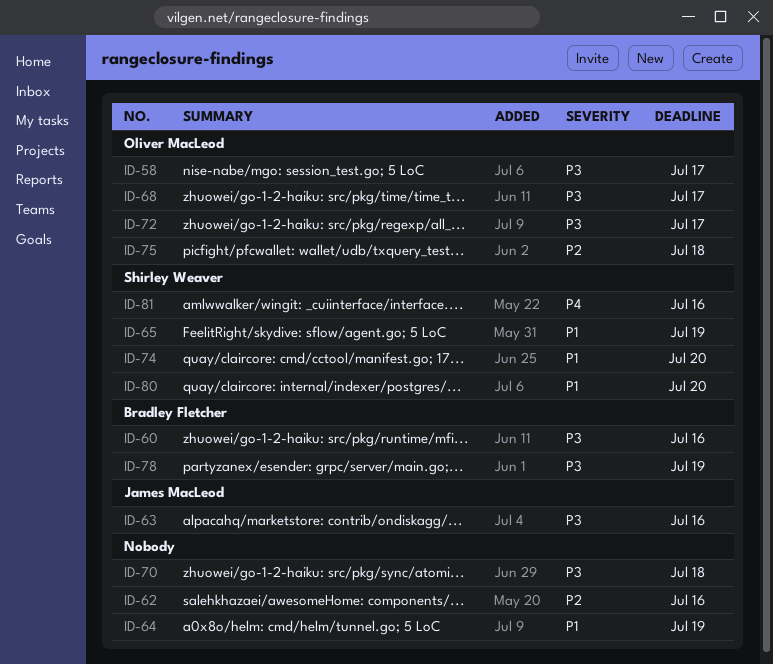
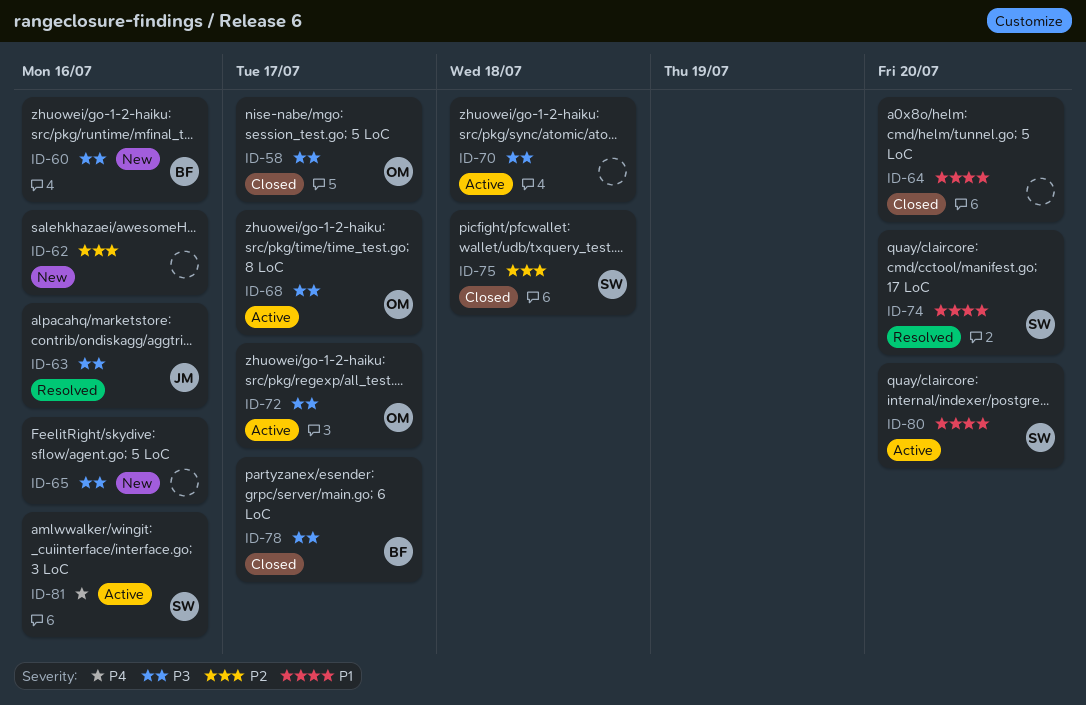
ID-64, due: Jul 19 -> Jul 20
ID-65, owner: Shirley Weaver -> none
ID-65, priority: P1 -> P3
ID-65, due: Jul 19 -> Jul 16
ID-75, owner: Oliver MacLeod -> Shirley Weaver
ID-78, due: Jul 19 -> Jul 17

